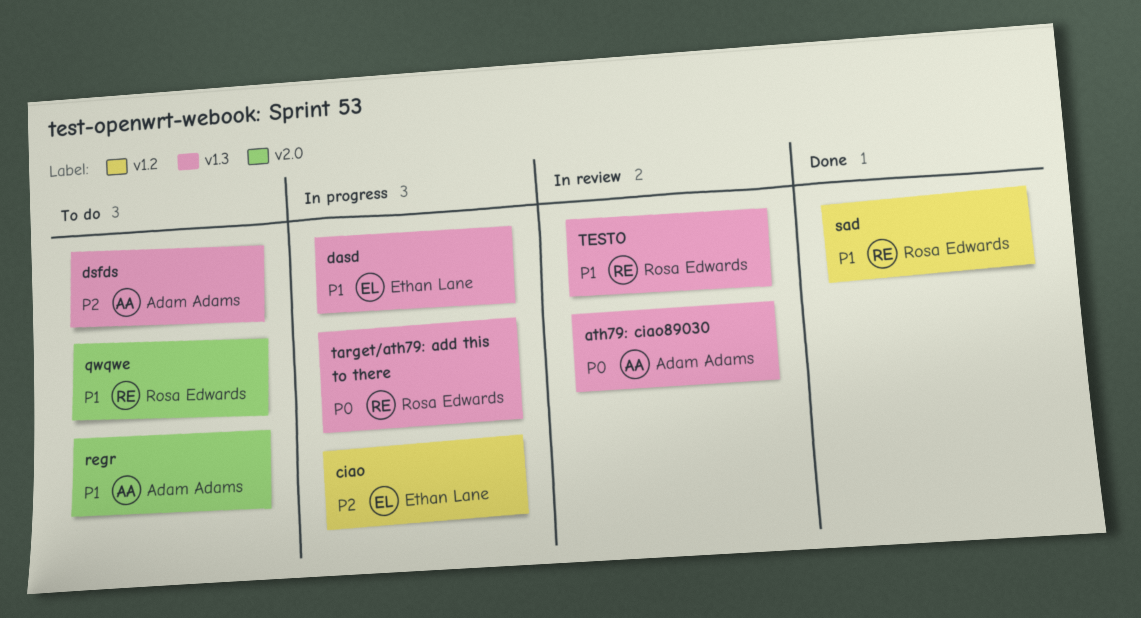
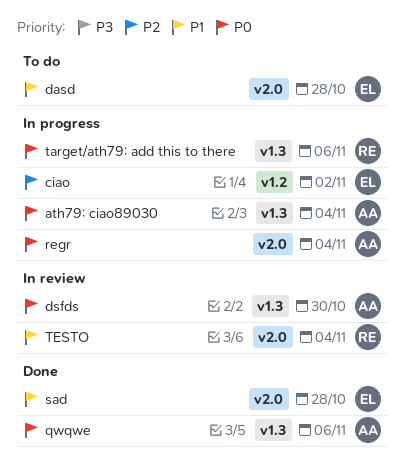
ath79: ciao89030, status: In review -> In progress
dasd, status: In progress -> To do
dasd, label: v1.3 -> v2.0
dsfds, status: To do -> In review
dsfds, priority: P2 -> P0
qwqwe, status: To do -> Done
qwqwe, owner: Rosa Edwards -> Adam Adams
qwqwe, priority: P1 -> P0
qwqwe, label: v2.0 -> v1.3
regr, status: To do -> In progress
regr, priority: P1 -> P0
sad, owner: Rosa Edwards -> Ethan Lane
sad, label: v1.2 -> v2.0
TESTO, label: v1.3 -> v2.0

